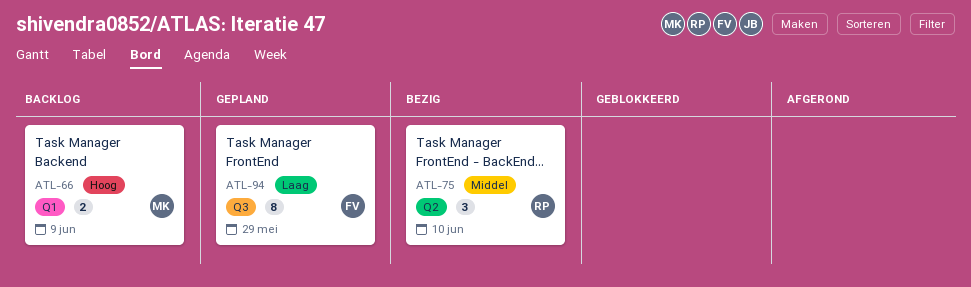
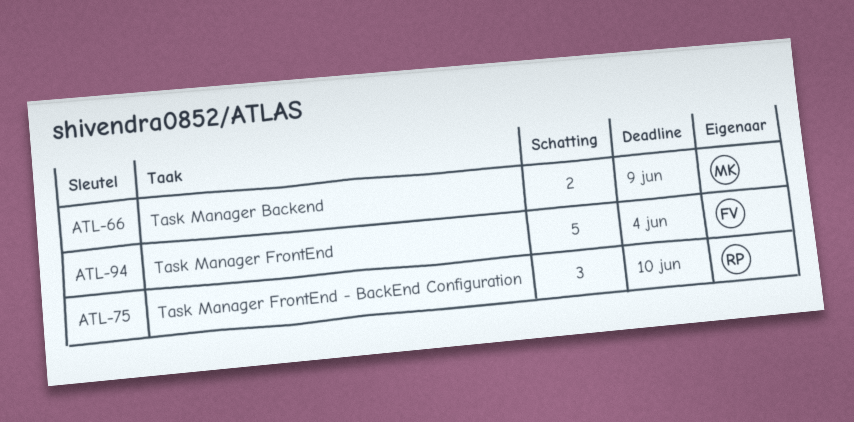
ATL-94, estimate: 8 -> 5
ATL-94, due: May 29 -> Jun 4

